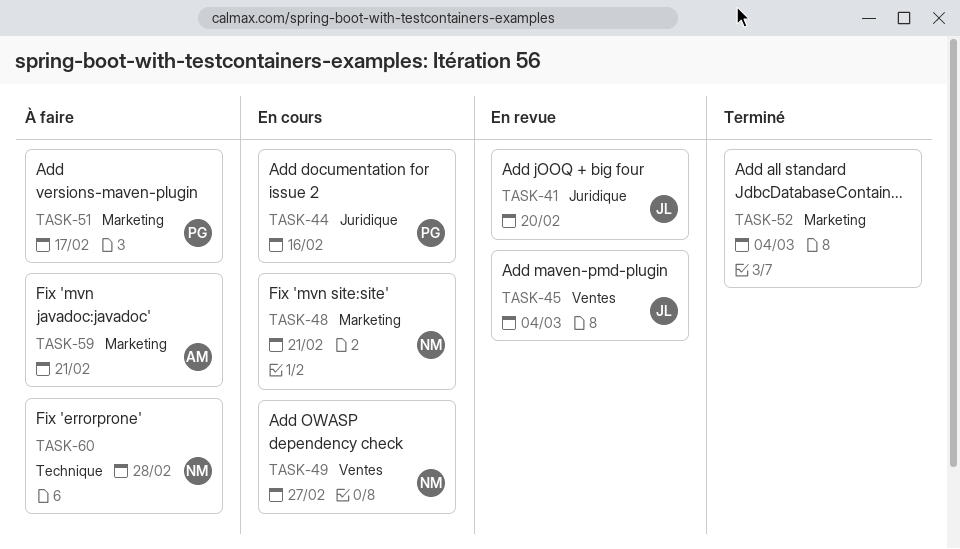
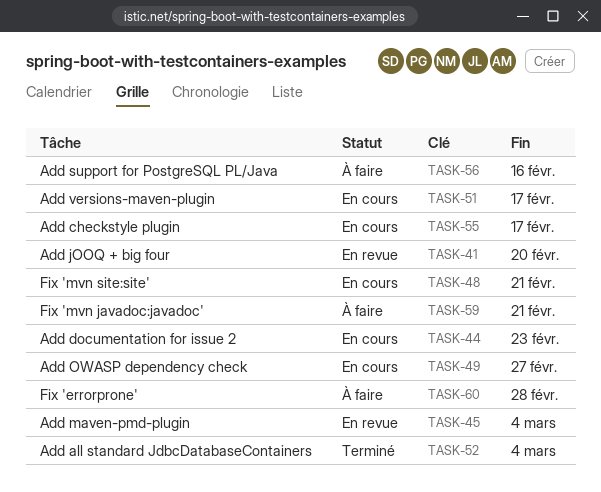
TASK-44, due: Feb 16 -> Feb 23
TASK-51, status: À faire -> En cours
TASK-55: none -> present
TASK-56: none -> present

